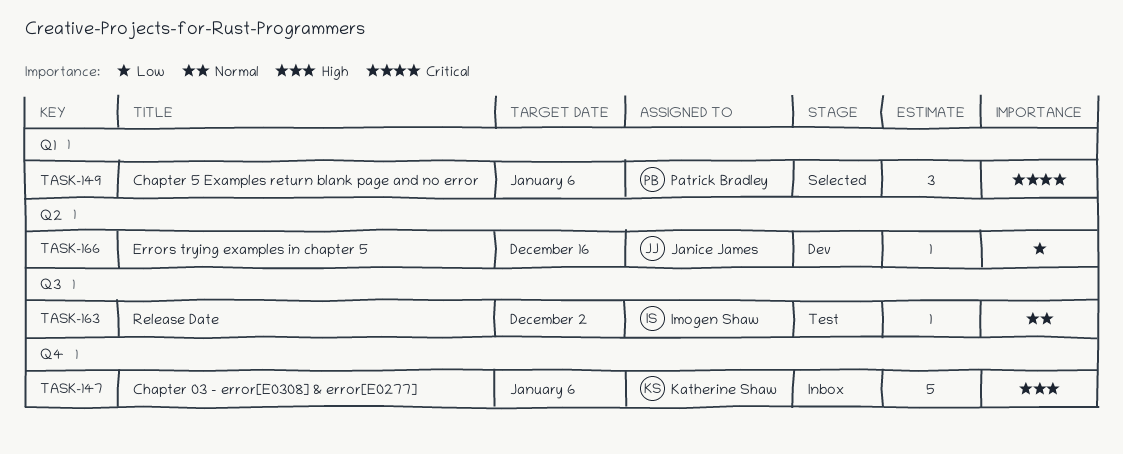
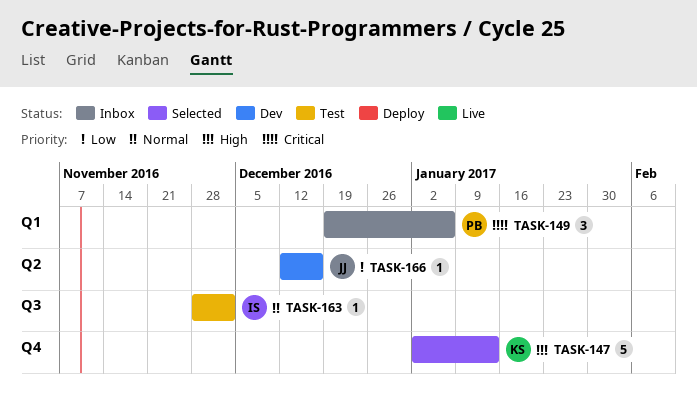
TASK-147, status: Inbox -> Selected
TASK-147, due: Jan 6 -> Jan 13
TASK-149, status: Selected -> Inbox

